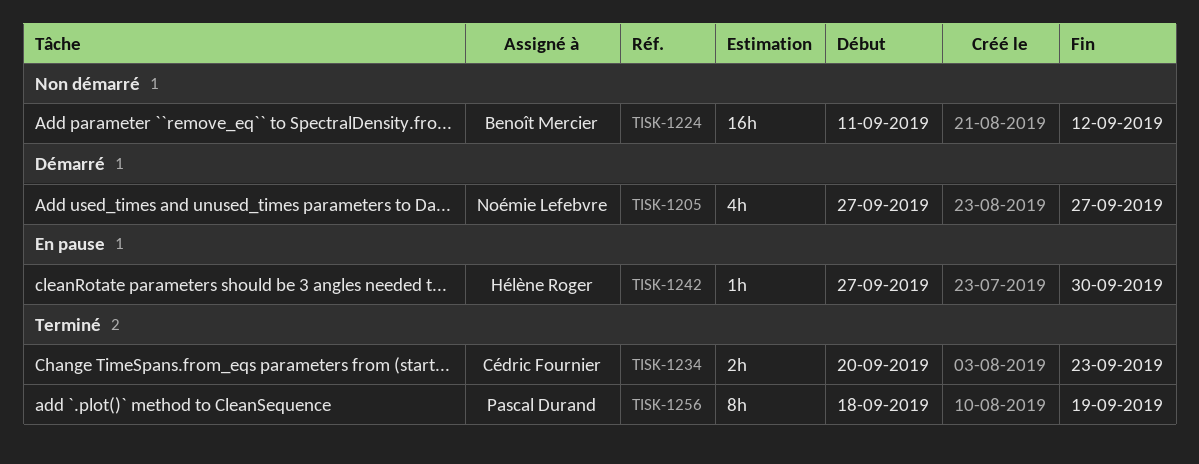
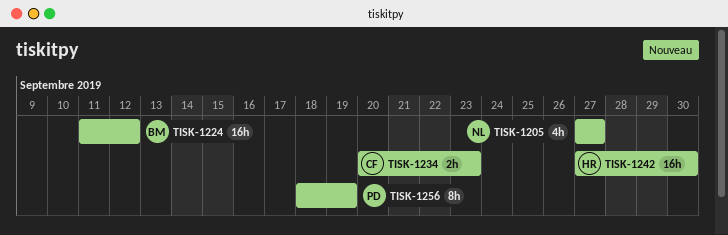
TISK-1242, estimate: 1h -> 16h

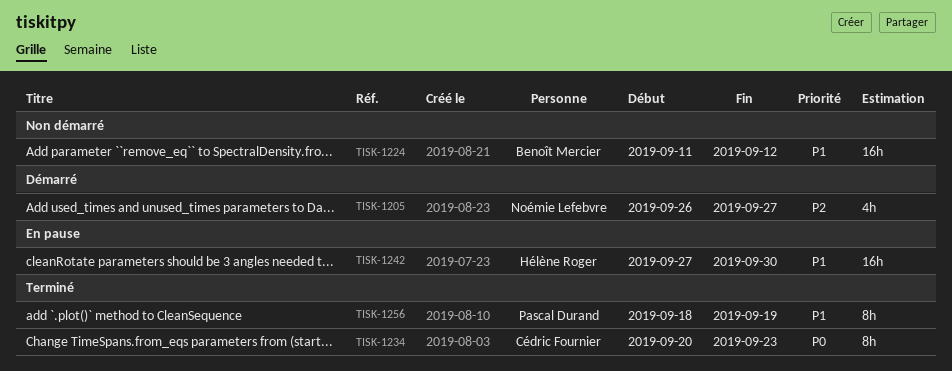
TISK-1205, start: Sep 27 -> Sep 26
TISK-1234, estimate: 2h -> 8h

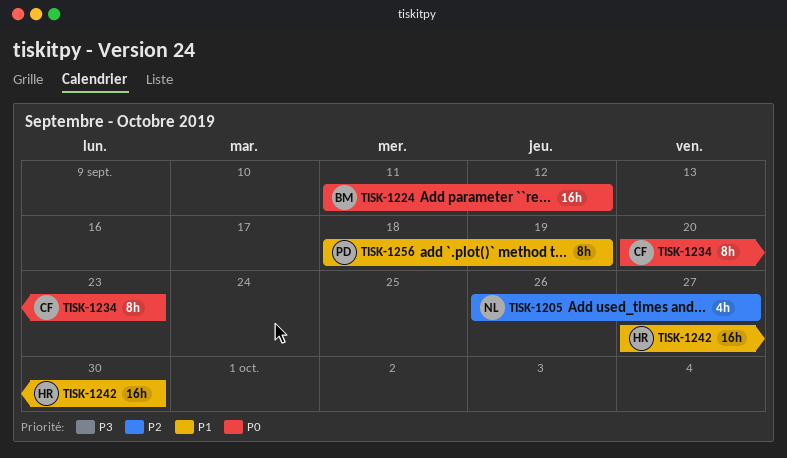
TISK-1224, priority: P1 -> P0

